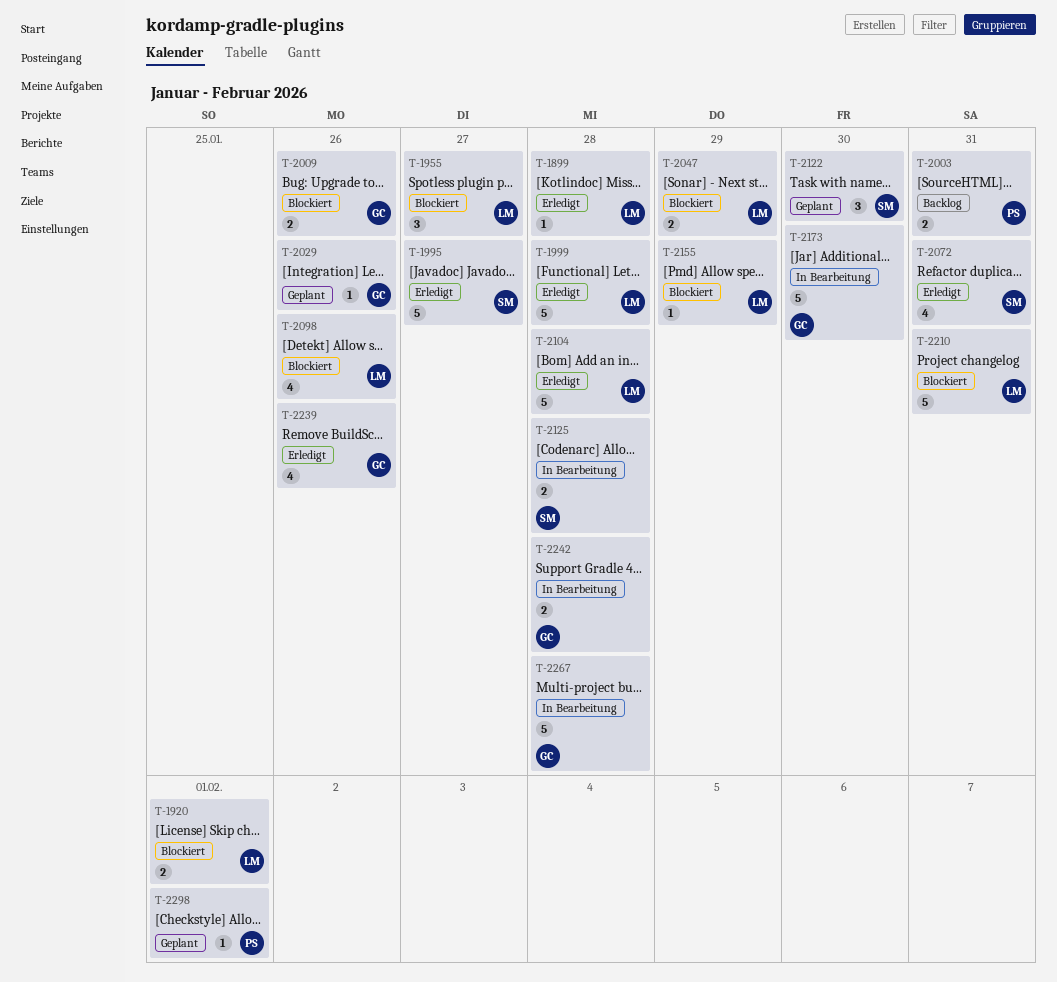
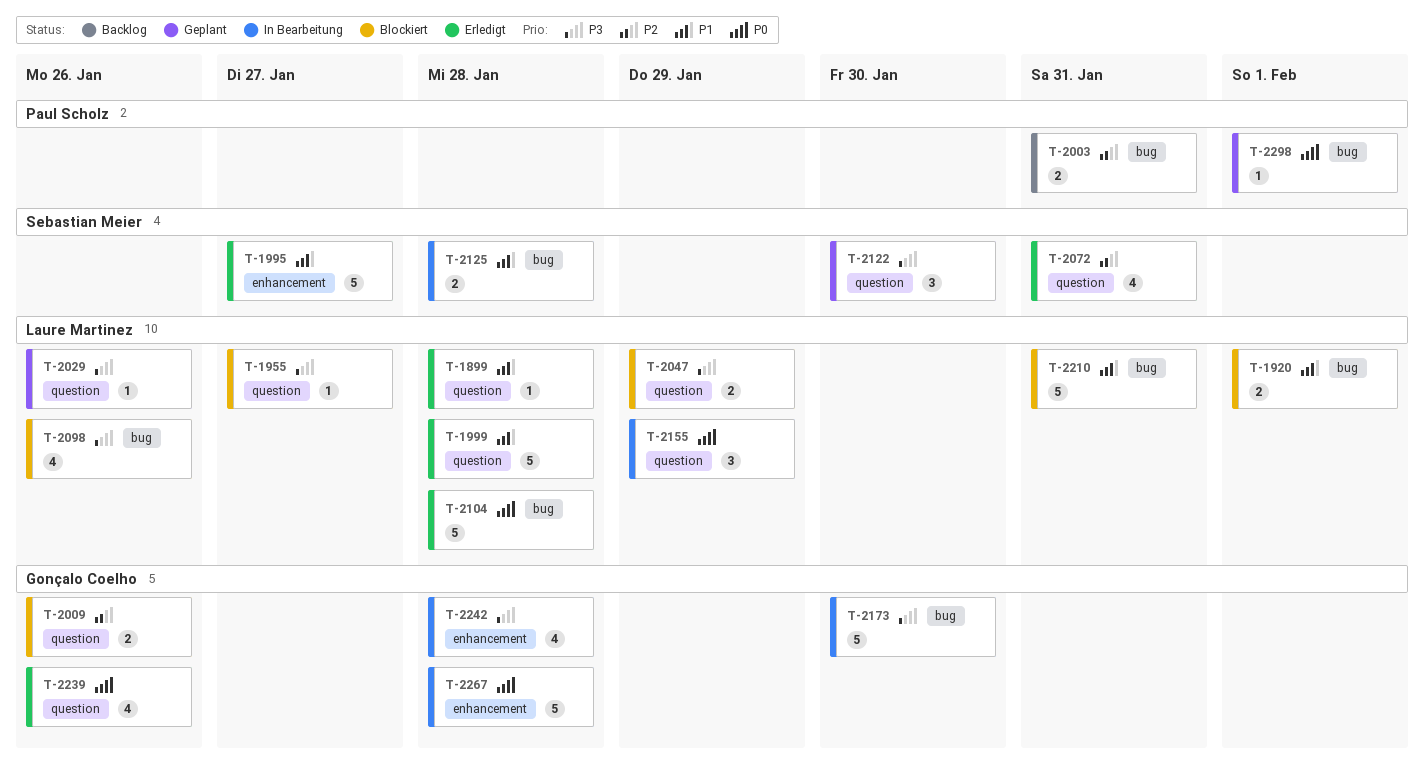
T-1955, estimate: 3 -> 1
T-2029, owner: Gonçalo Coelho -> Laure Martinez
T-2155, status: Blockiert -> In Bearbeitung
T-2155, estimate: 1 -> 3
T-2242, estimate: 2 -> 4

